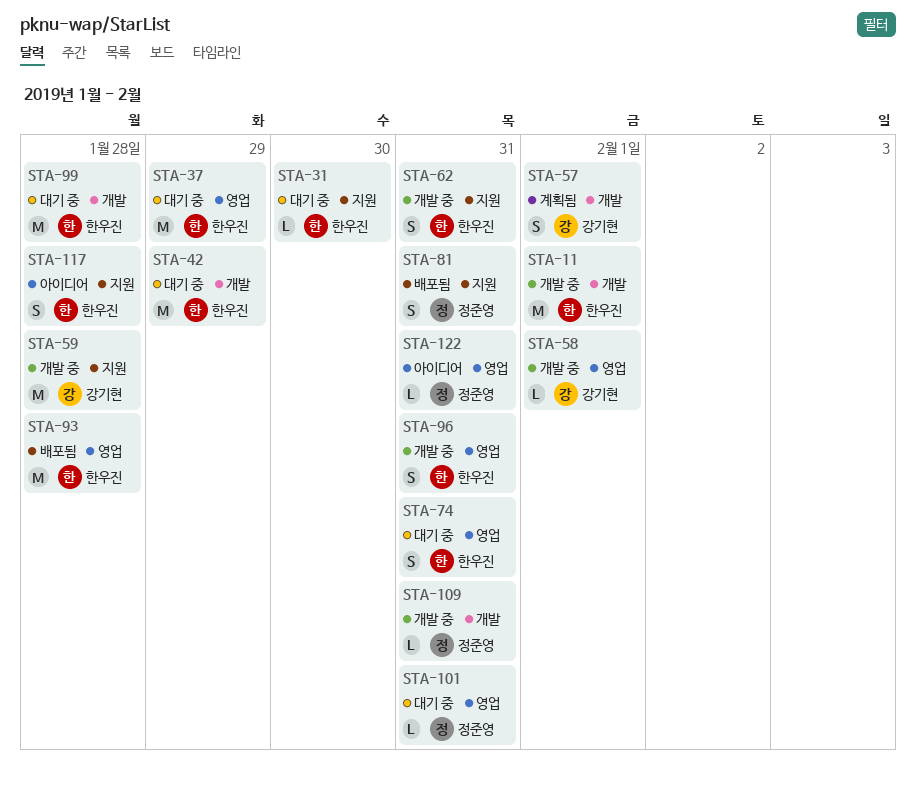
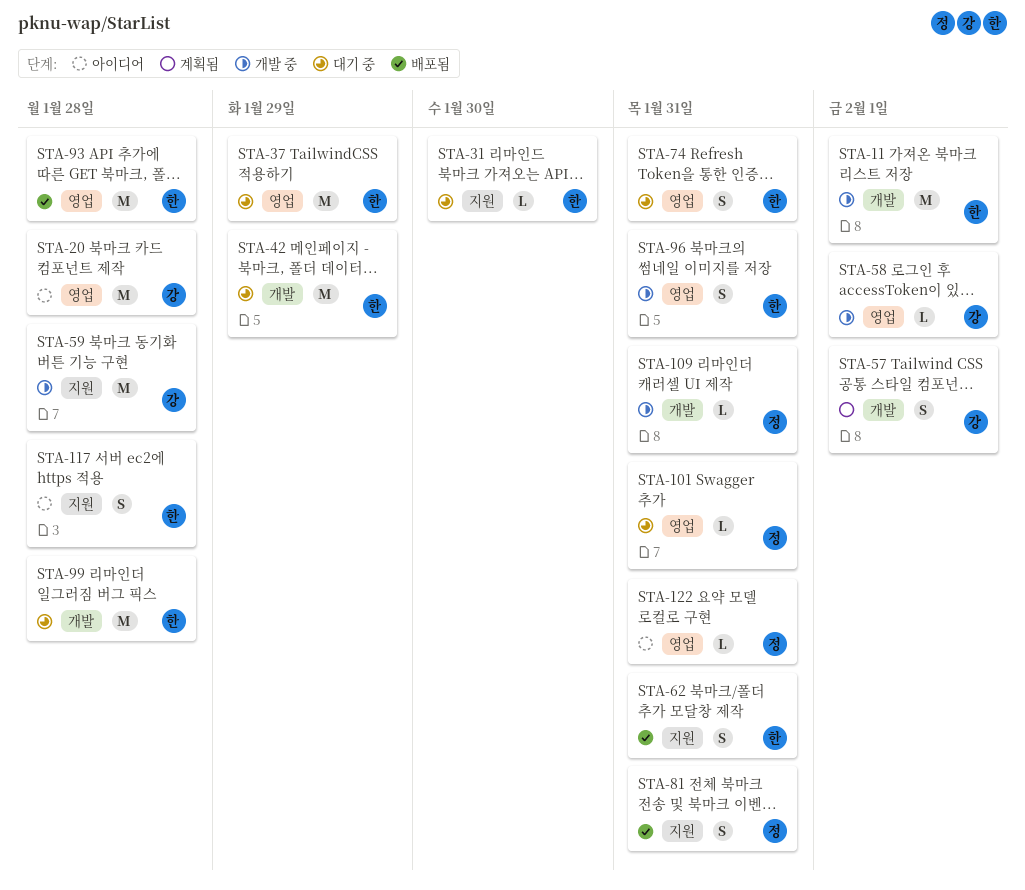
STA-20: none -> present
STA-62, status: 개발 중 -> 배포됨

